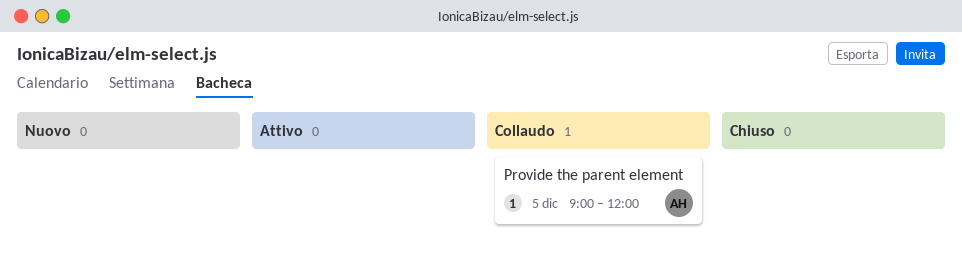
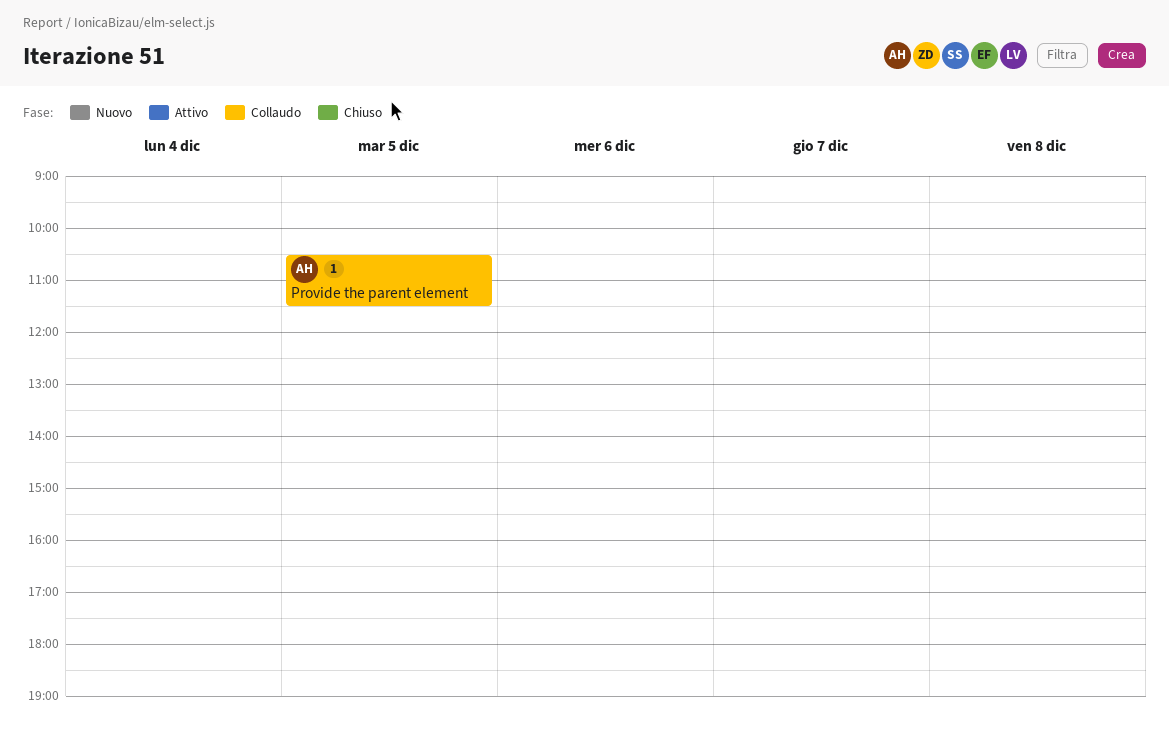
Provide the parent element, begins: 09:00 -> 10:30
Provide the parent element, ends: 12:00 -> 11:30

